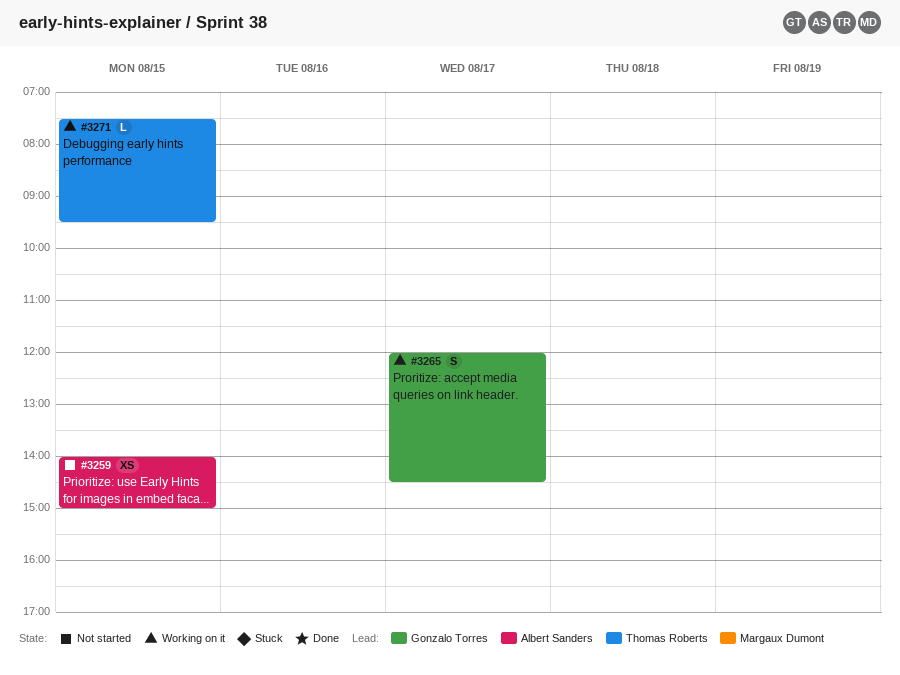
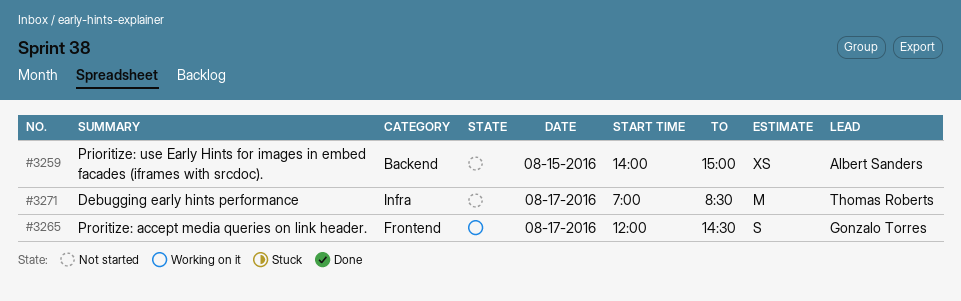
#3271, status: Working on it -> Not started
#3271, estimate: L -> M
#3271, day: Aug 15 -> Aug 17
#3271, begins: 07:30 -> 07:00
#3271, ends: 09:30 -> 08:30

